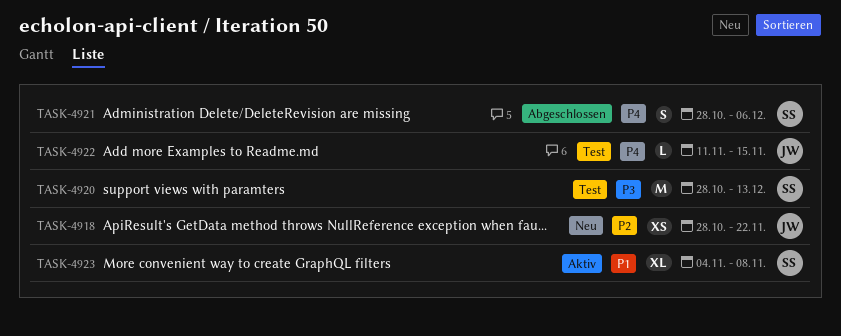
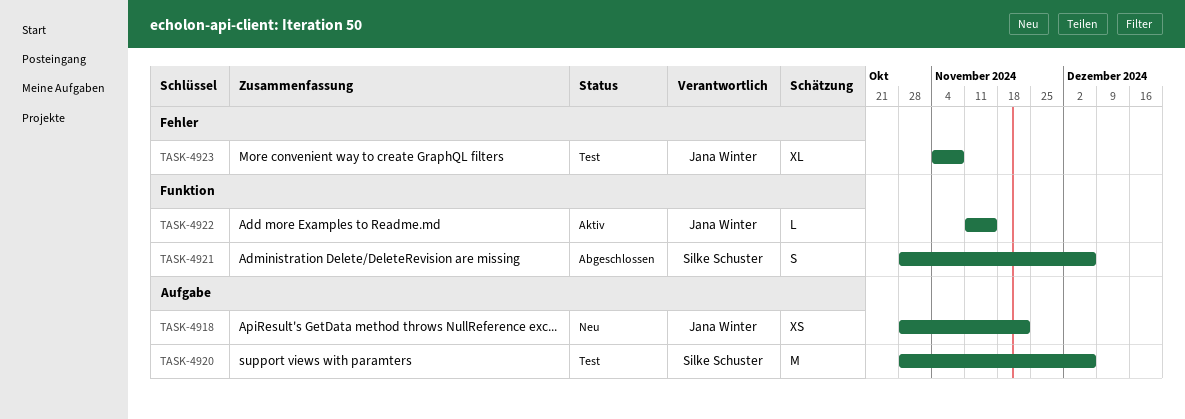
TASK-4920, due: Dec 13 -> Dec 6
TASK-4922, status: Test -> Aktiv
TASK-4923, status: Aktiv -> Test
TASK-4923, owner: Silke Schuster -> Jana Winter

